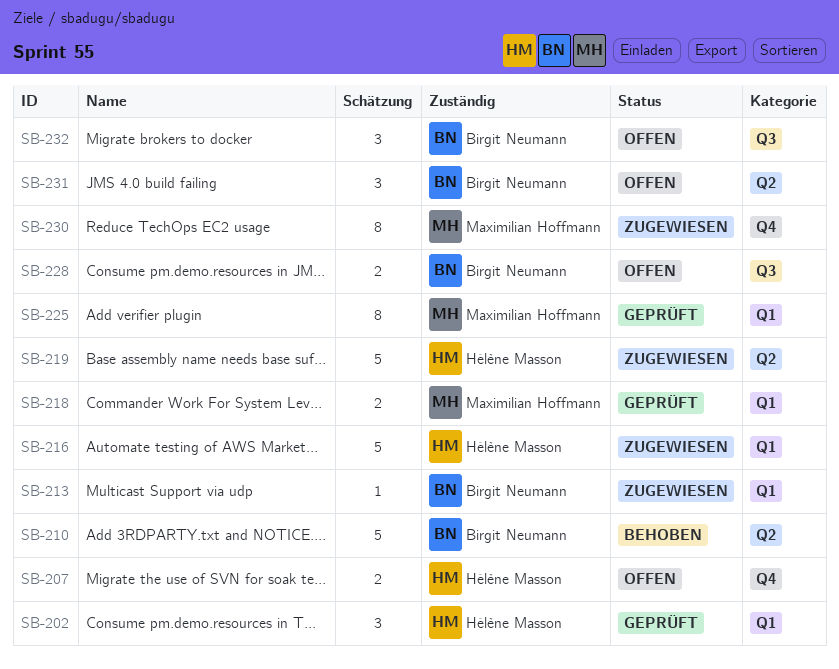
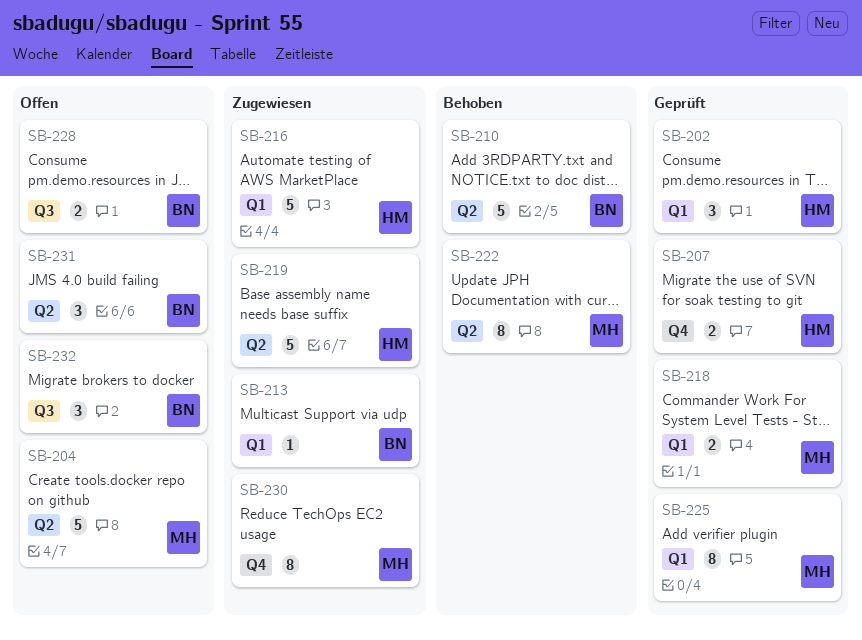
SB-204: none -> present
SB-207, status: Offen -> Geprüft
SB-222: none -> present

